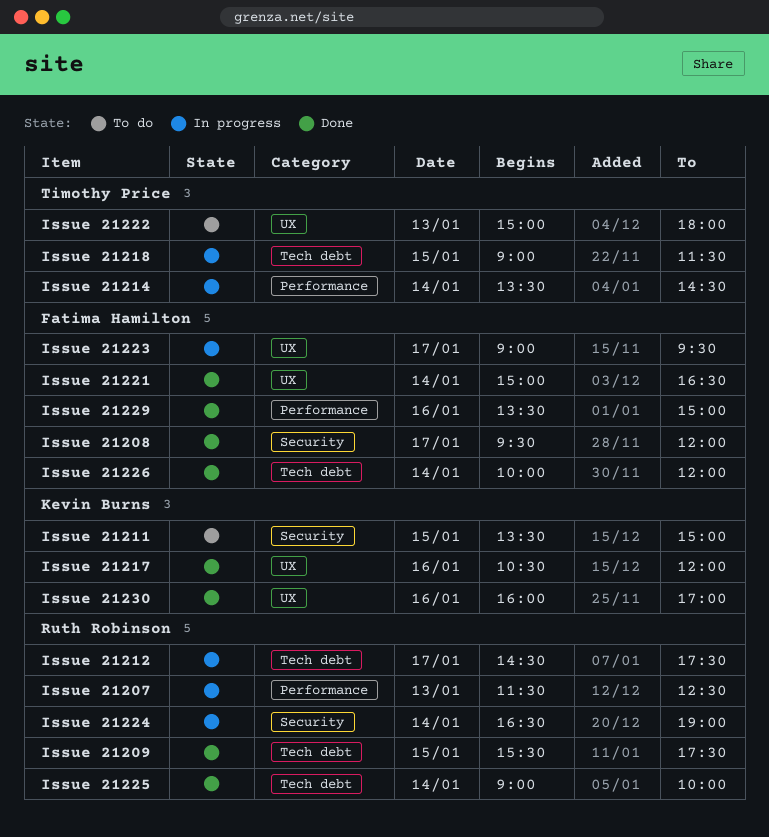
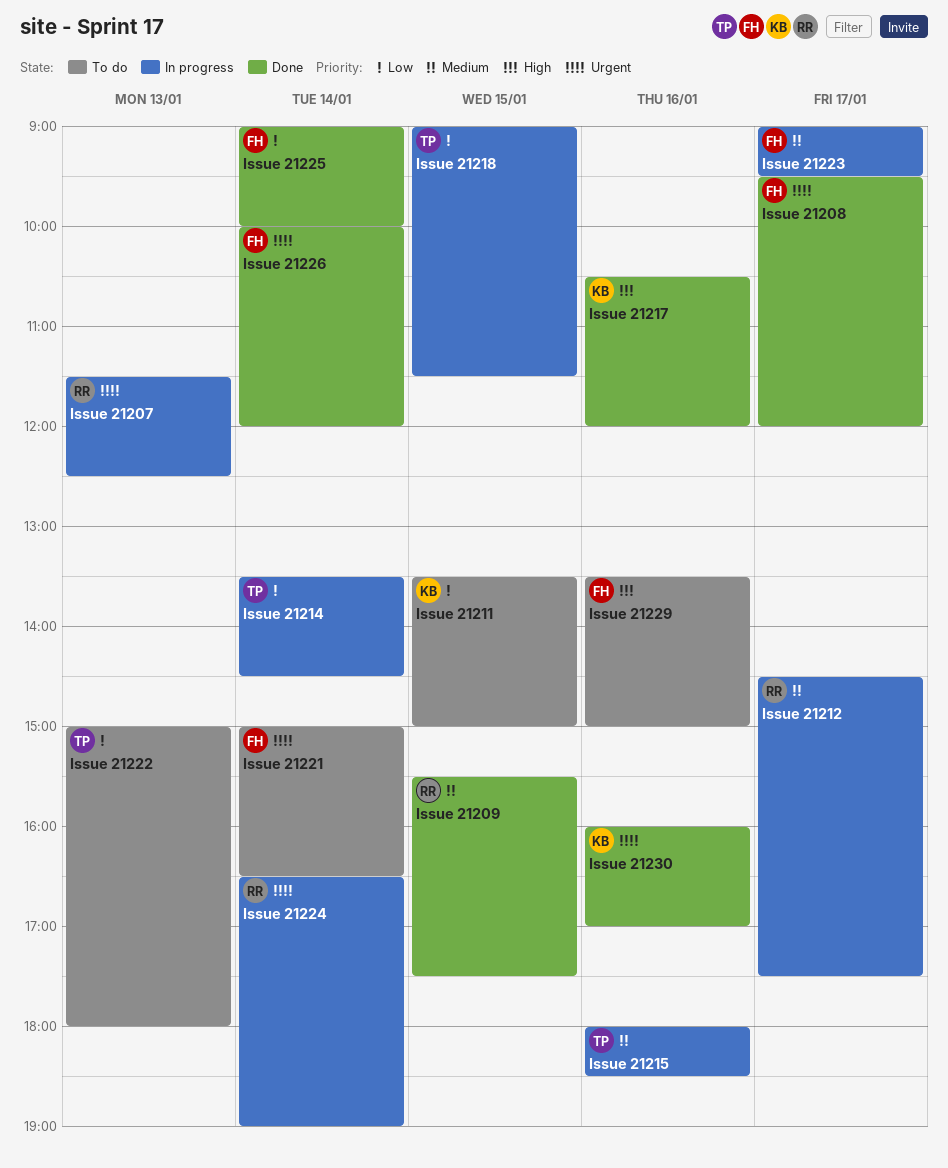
Issue 21215: none -> present
Issue 21221, status: Done -> To do
Issue 21225, owner: Ruth Robinson -> Fatima Hamilton
Issue 21229, status: Done -> To do

